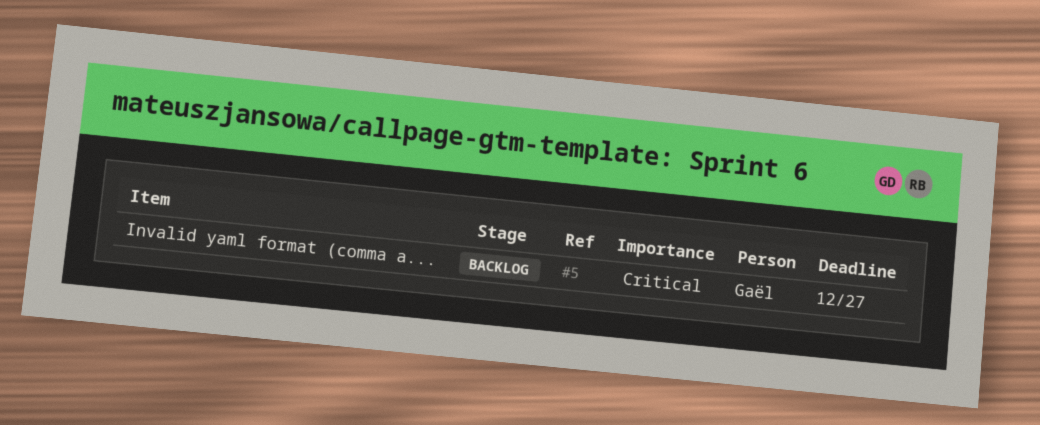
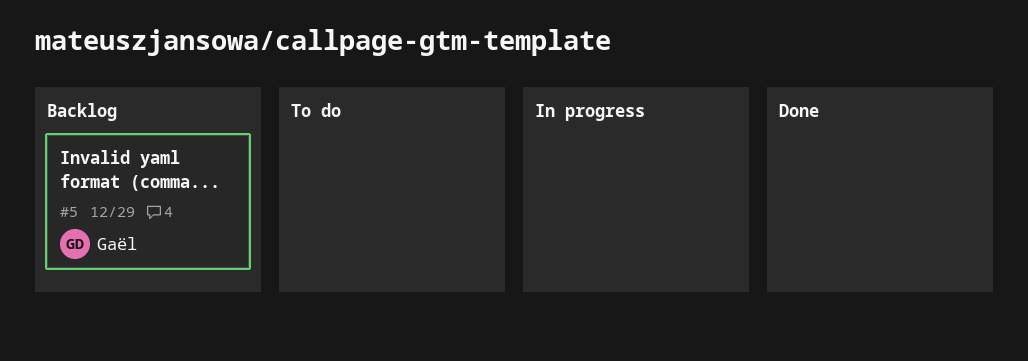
#5, due: Dec 27 -> Dec 29

